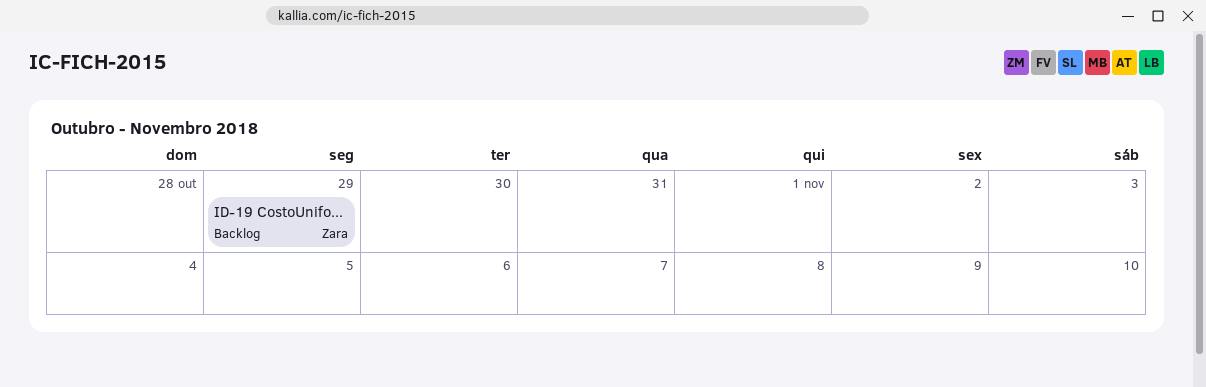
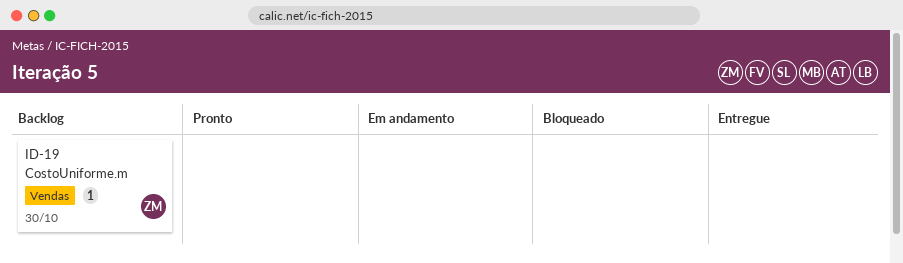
ID-19, due: Oct 29 -> Oct 30

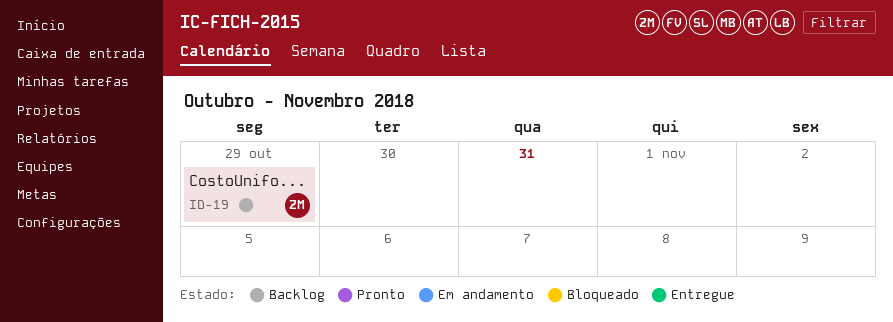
ID-19, due: Oct 30 -> Oct 29

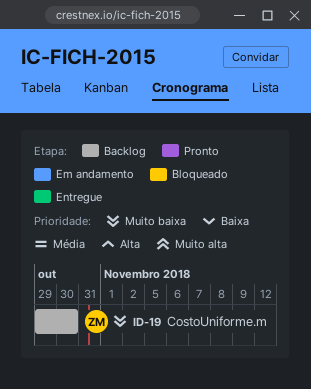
ID-19, due: Oct 29 -> Oct 30

